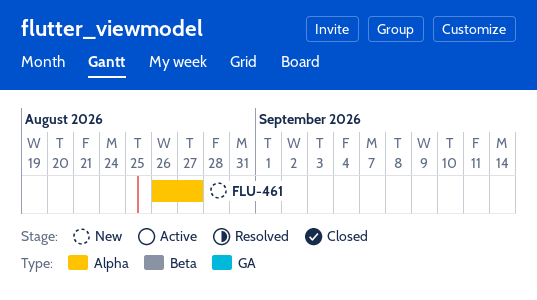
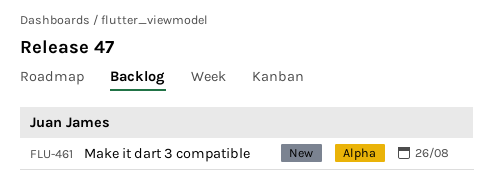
FLU-461, due: Aug 27 -> Aug 26

